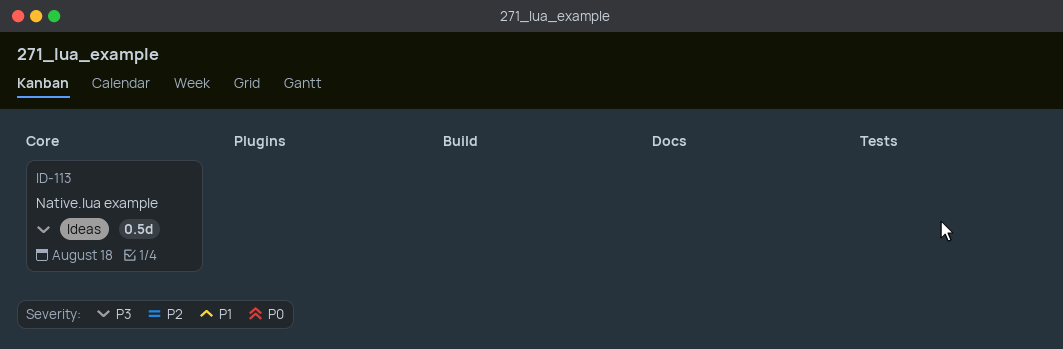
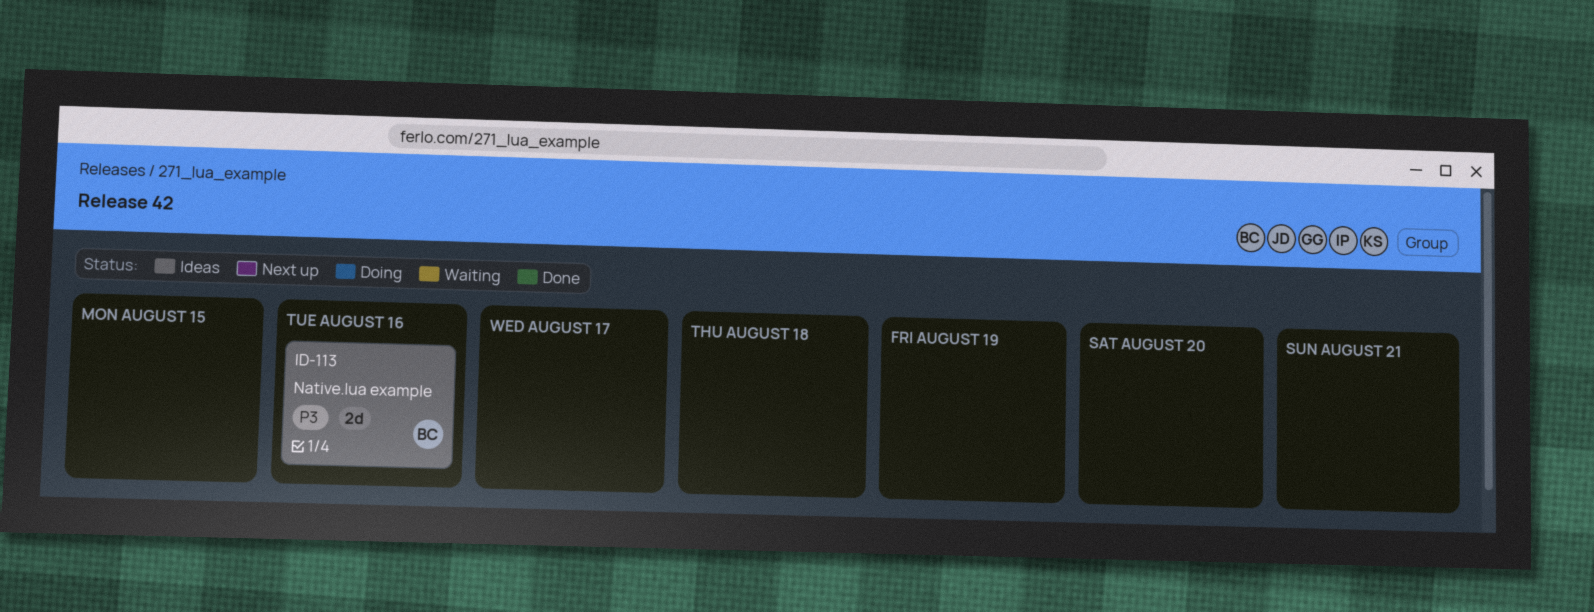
ID-113, estimate: 0.5d -> 2d
ID-113, due: Aug 18 -> Aug 16

